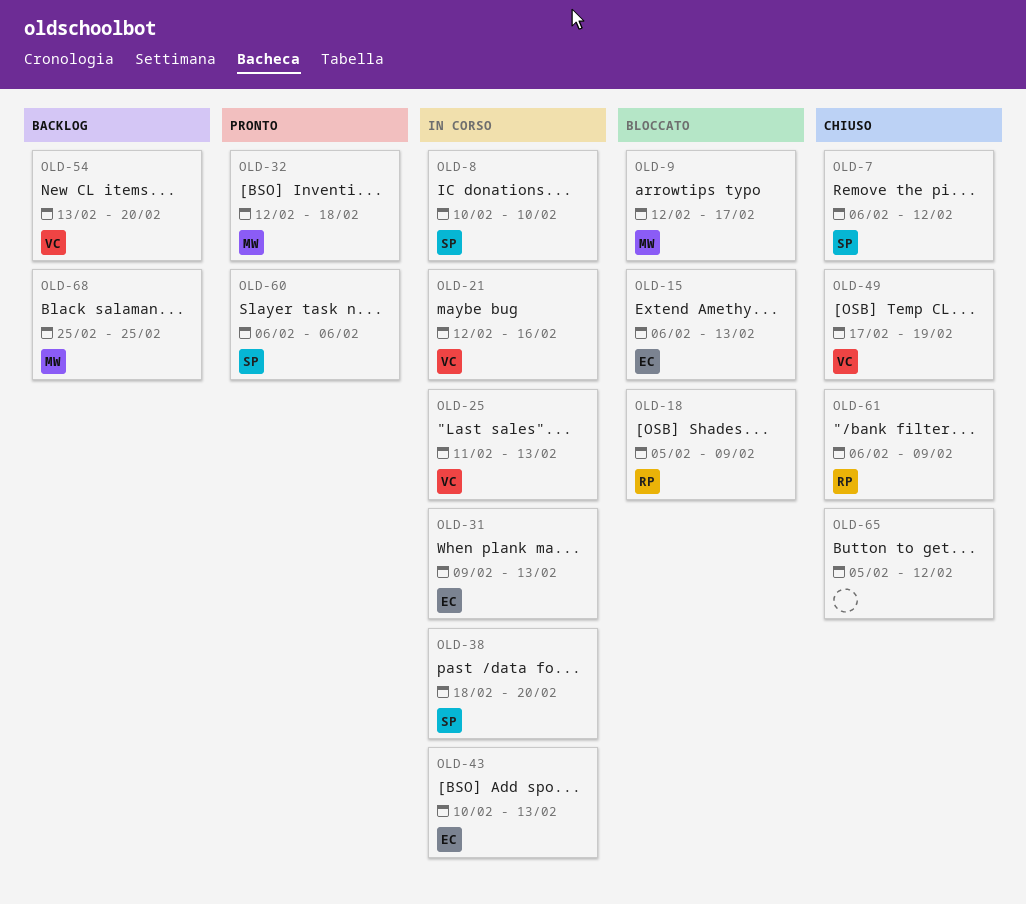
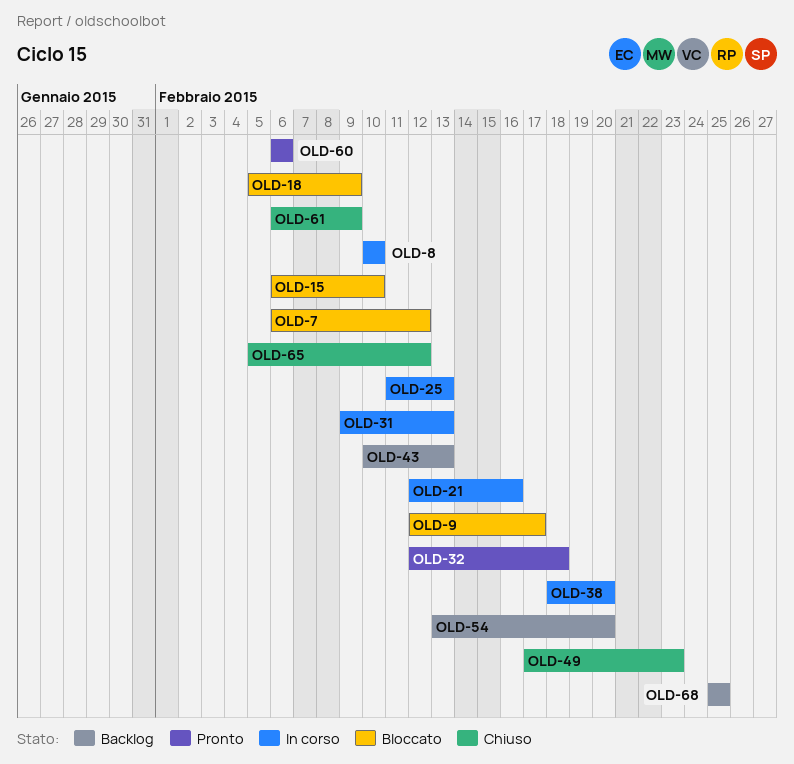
OLD-7, status: Chiuso -> Bloccato
OLD-15, due: Feb 13 -> Feb 10
OLD-43, status: In corso -> Backlog
OLD-49, due: Feb 19 -> Feb 23

